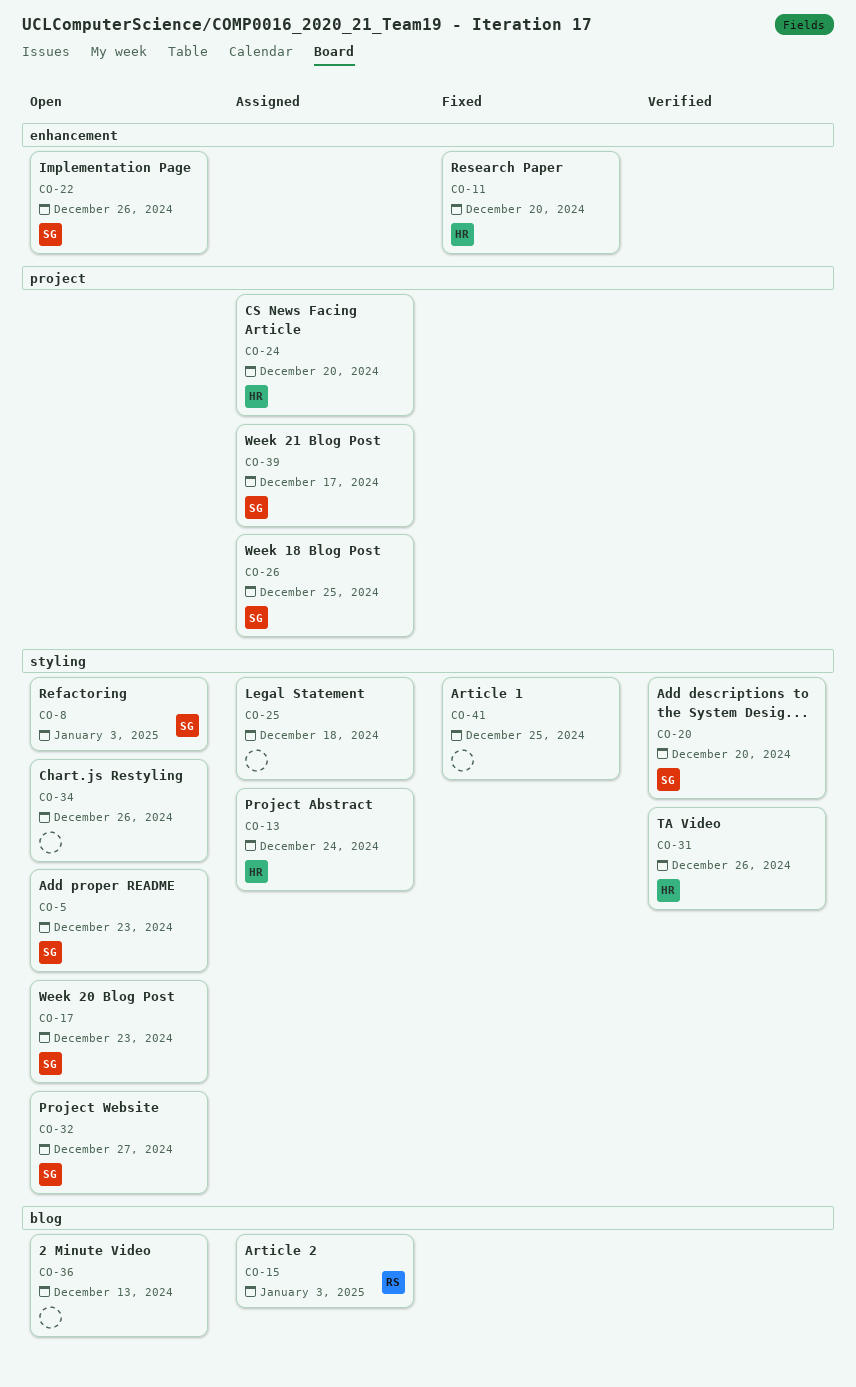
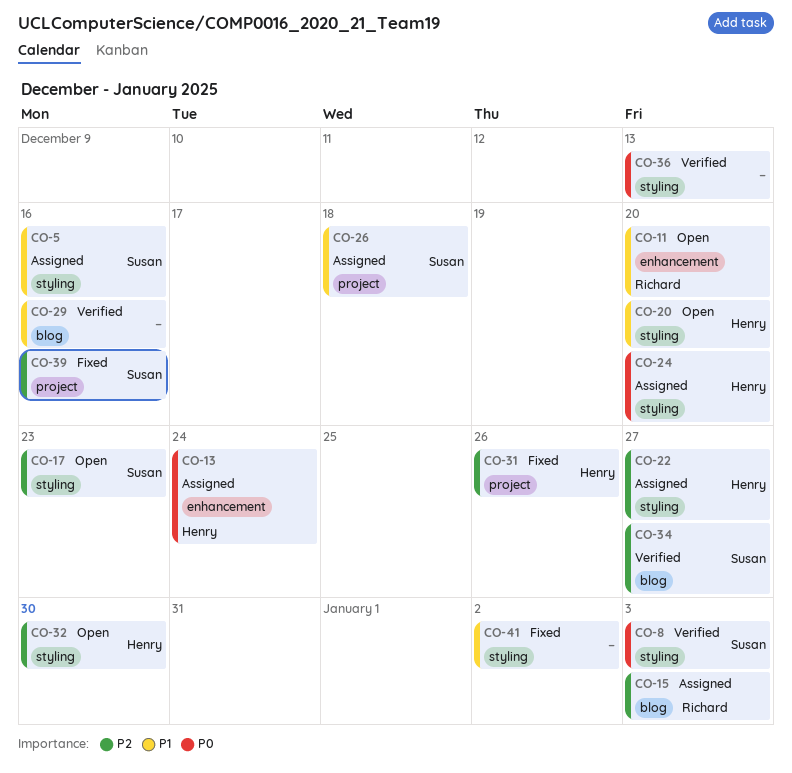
CO-5, status: Open -> Assigned
CO-5, due: Dec 23 -> Dec 16
CO-8, status: Open -> Verified
CO-11, status: Fixed -> Open
CO-11, owner: Henry -> Richard
CO-13, label: styling -> enhancement
CO-20, status: Verified -> Open
CO-20, owner: Susan -> Henry
CO-22, status: Open -> Assigned
CO-22, owner: Susan -> Henry
CO-22, label: enhancement -> styling
CO-22, due: Dec 26 -> Dec 27
CO-24, label: project -> styling
CO-25: present -> none
CO-26, due: Dec 25 -> Dec 18
CO-29: none -> present
CO-31, status: Verified -> Fixed
CO-31, label: styling -> project
CO-32, owner: Susan -> Henry
CO-32, due: Dec 27 -> Dec 30
CO-34, status: Open -> Verified
CO-34, owner: none -> Susan
CO-34, label: styling -> blog
CO-34, due: Dec 26 -> Dec 27
CO-36, status: Open -> Verified
CO-36, label: blog -> styling
CO-39, status: Assigned -> Fixed
CO-39, due: Dec 17 -> Dec 16
CO-41, due: Dec 25 -> Jan 2

